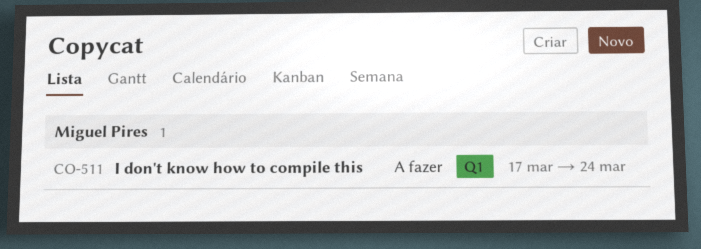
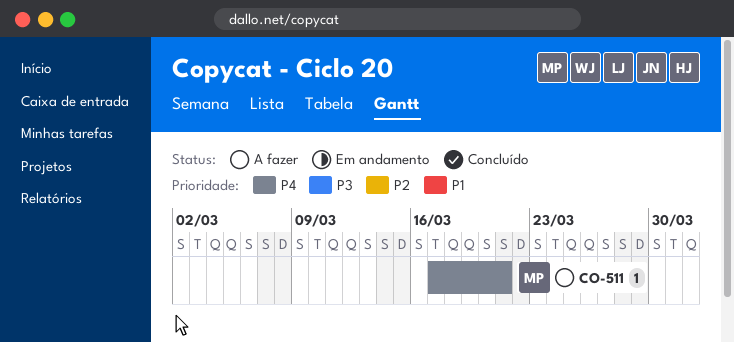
CO-511, due: Mar 24 -> Mar 21

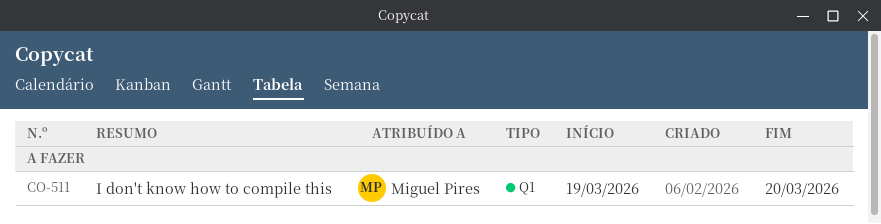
CO-511, start: Mar 17 -> Mar 19
CO-511, due: Mar 21 -> Mar 20

